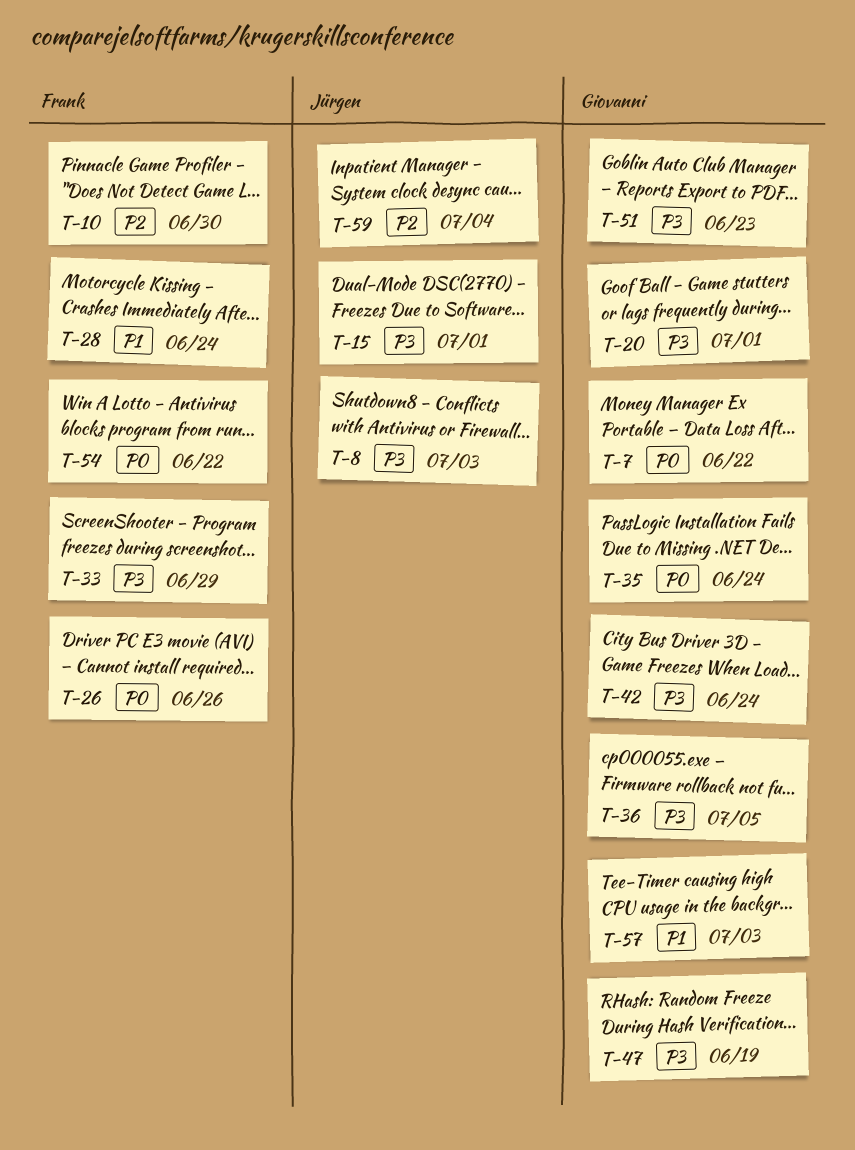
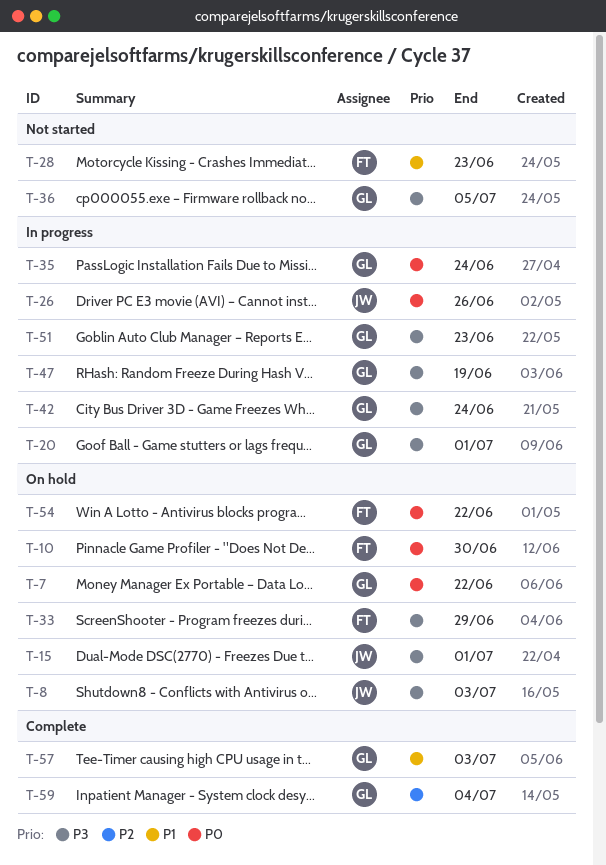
T-10, priority: P2 -> P0
T-26, owner: Frank -> Jürgen
T-28, due: Jun 24 -> Jun 23
T-59, owner: Jürgen -> Giovanni

